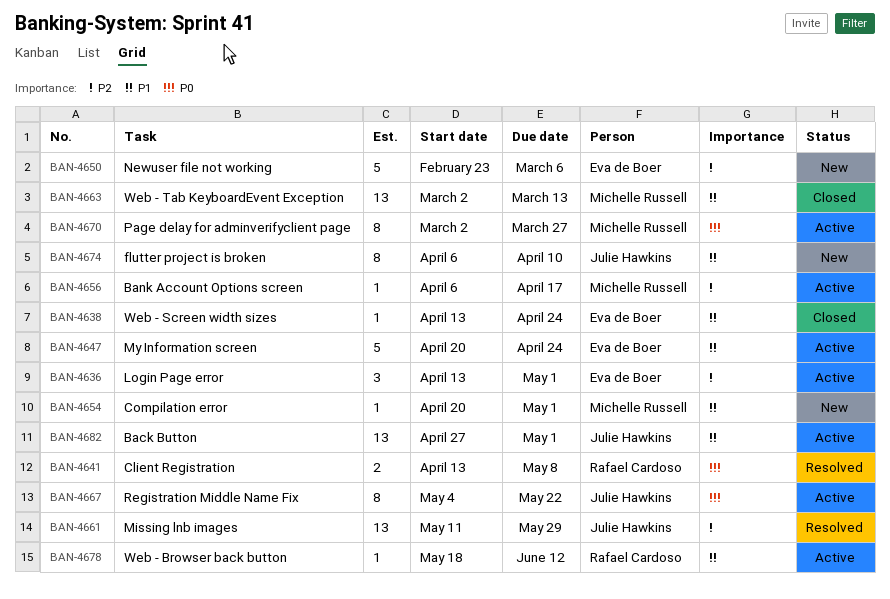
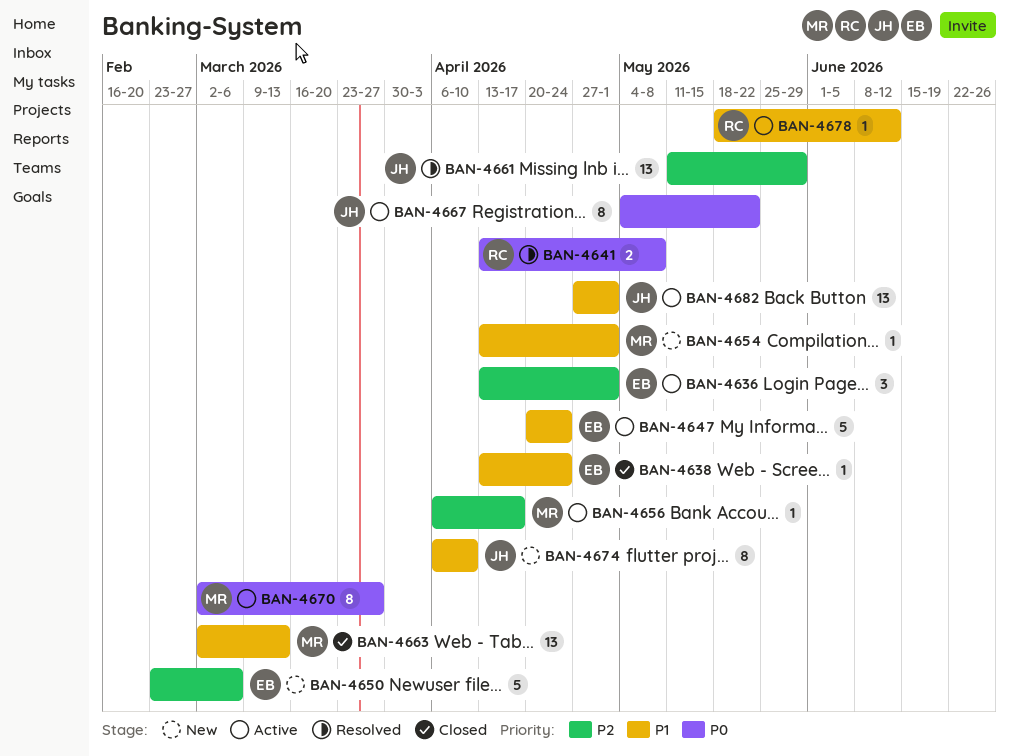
BAN-4654, start: Apr 20 -> Apr 13

